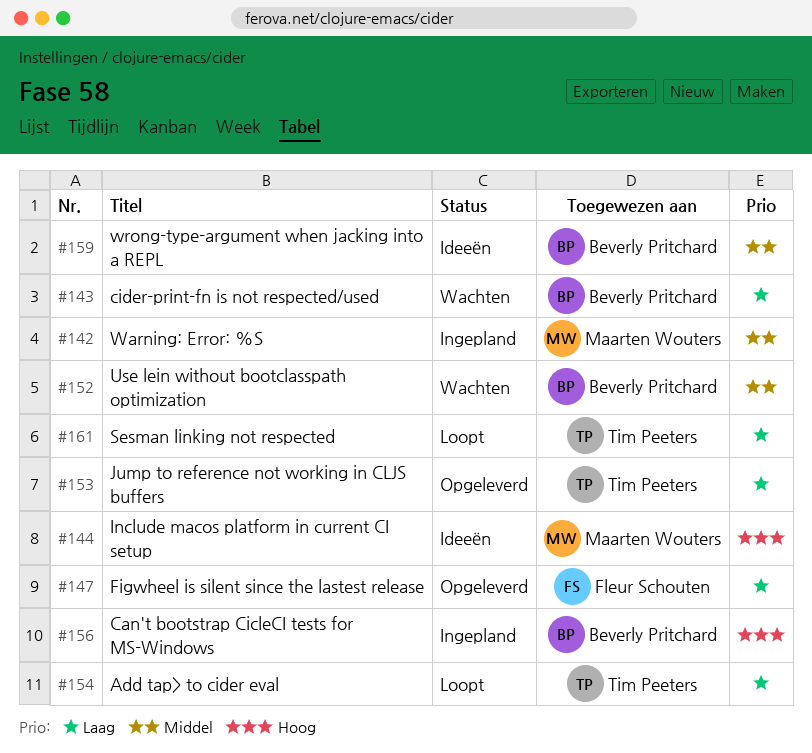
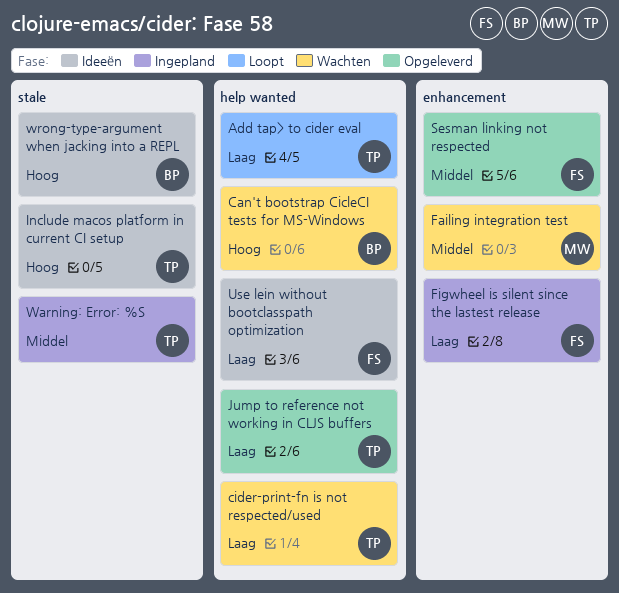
Can't bootstrap CicleCI tests for MS-Windows, status: Ingepland -> Wachten
cider-print-fn is not respected/used, owner: Beverly Pritchard -> Tim Peeters
Failing integration test: none -> present
Figwheel is silent since the lastest release, status: Opgeleverd -> Ingepland
Include macos platform in current CI setup, owner: Maarten Wouters -> Tim Peeters
Sesman linking not respected, status: Loopt -> Opgeleverd
Sesman linking not respected, owner: Tim Peeters -> Fleur Schouten
Sesman linking not respected, priority: Laag -> Middel
Use lein without bootclasspath optimization, status: Wachten -> Ideeën
Use lein without bootclasspath optimization, owner: Beverly Pritchard -> Fleur Schouten
Use lein without bootclasspath optimization, priority: Middel -> Laag
Warning: Error: %S, owner: Maarten Wouters -> Tim Peeters
wrong-type-argument when jacking into a REPL, priority: Middel -> Hoog

